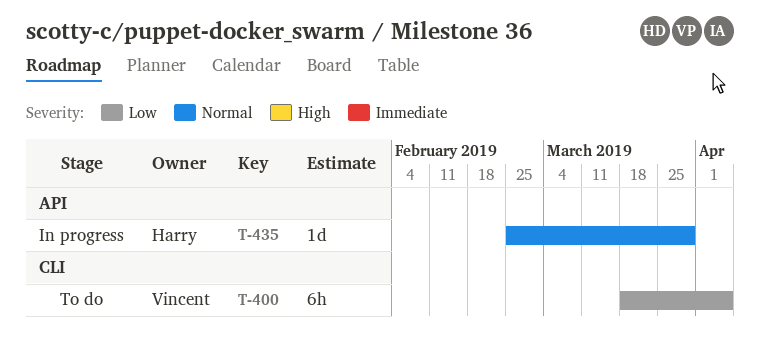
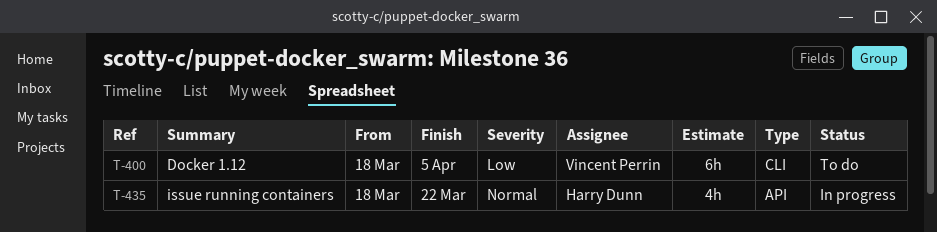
T-435, estimate: 1d -> 4h
T-435, start: Feb 25 -> Mar 18
T-435, due: Mar 29 -> Mar 22

